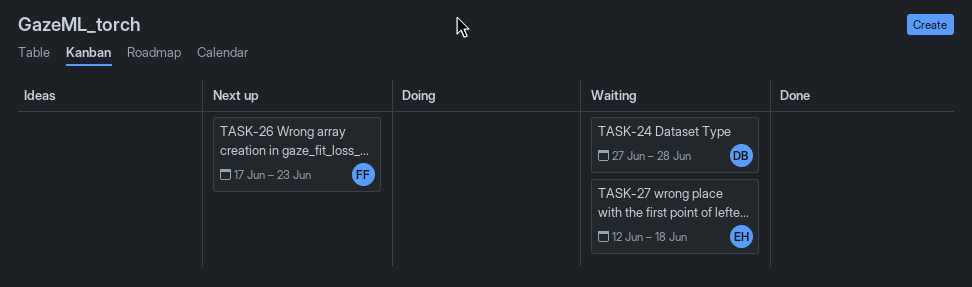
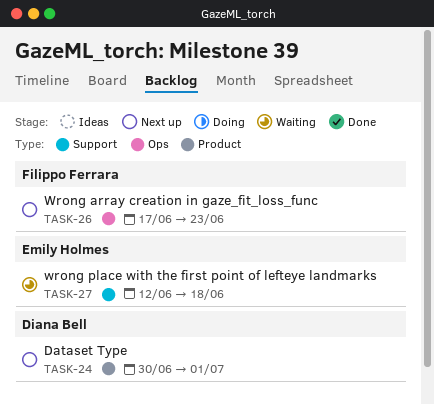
TASK-24, status: Waiting -> Next up
TASK-24, start: Jun 27 -> Jun 30
TASK-24, due: Jun 28 -> Jul 1

